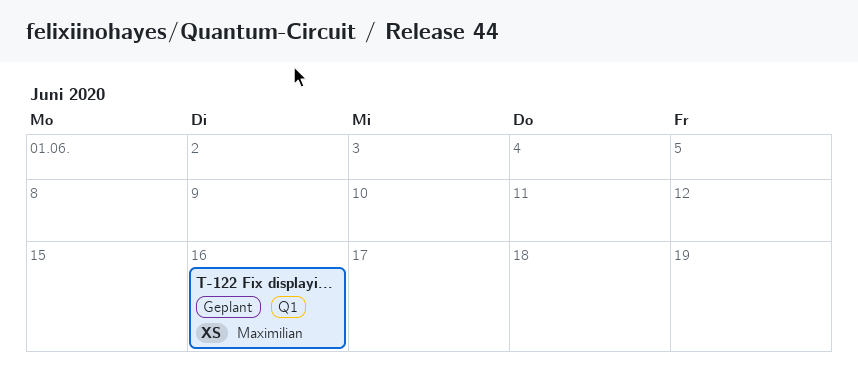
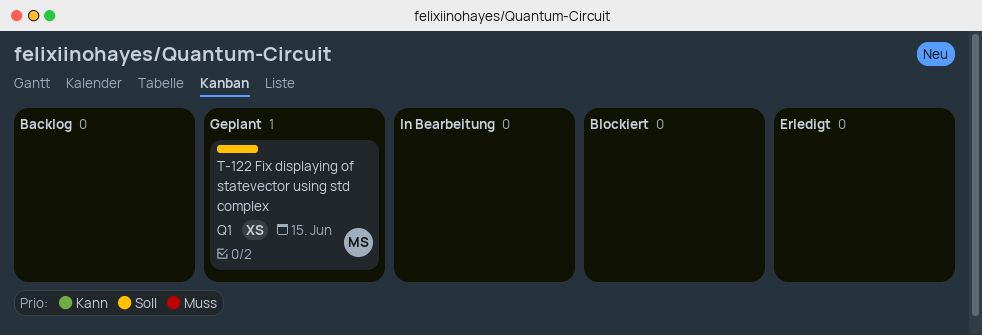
T-122, due: Jun 16 -> Jun 15

